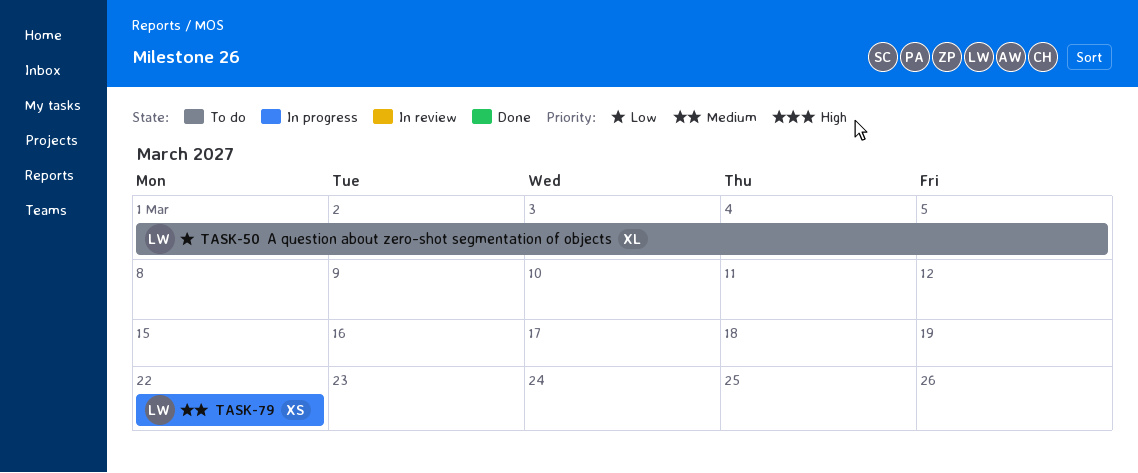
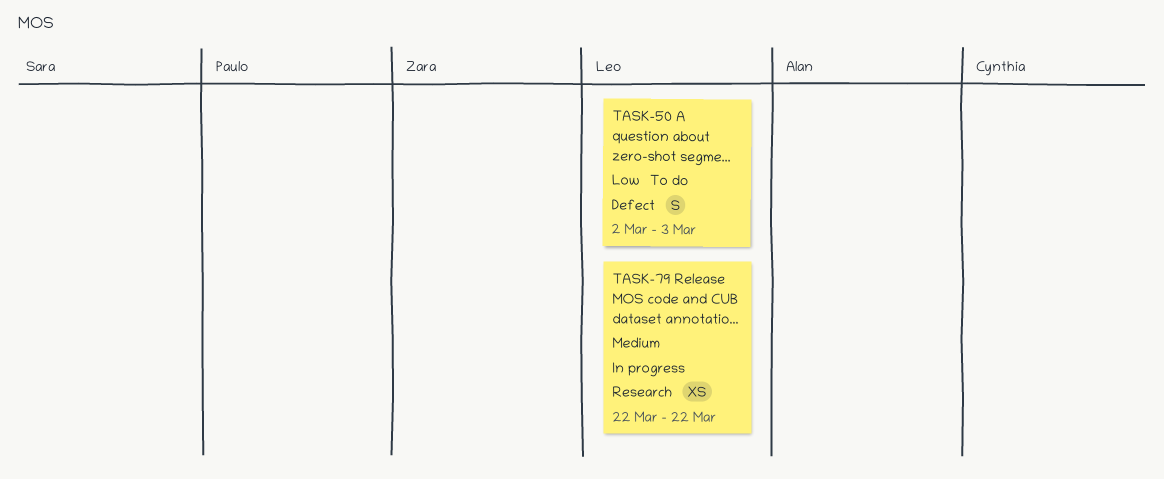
TASK-50, estimate: XL -> S
TASK-50, start: Mar 1 -> Mar 2
TASK-50, due: Mar 5 -> Mar 3

